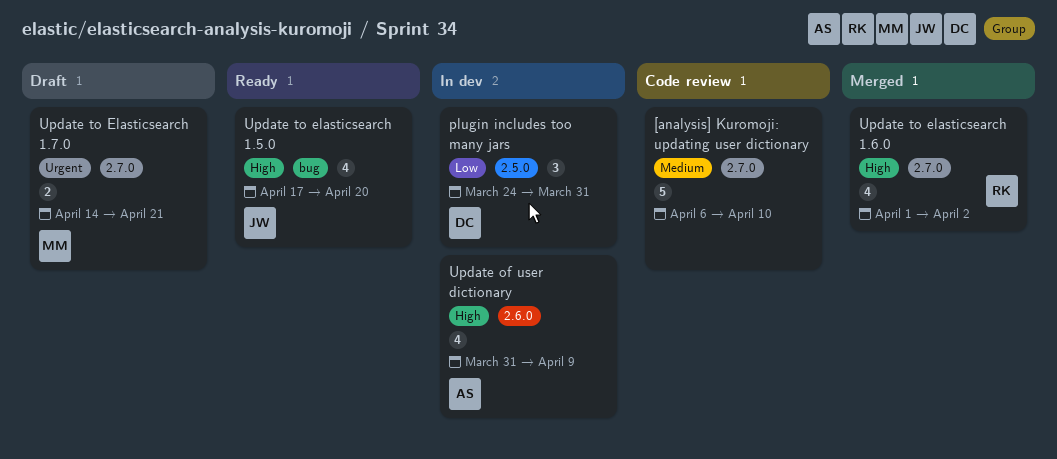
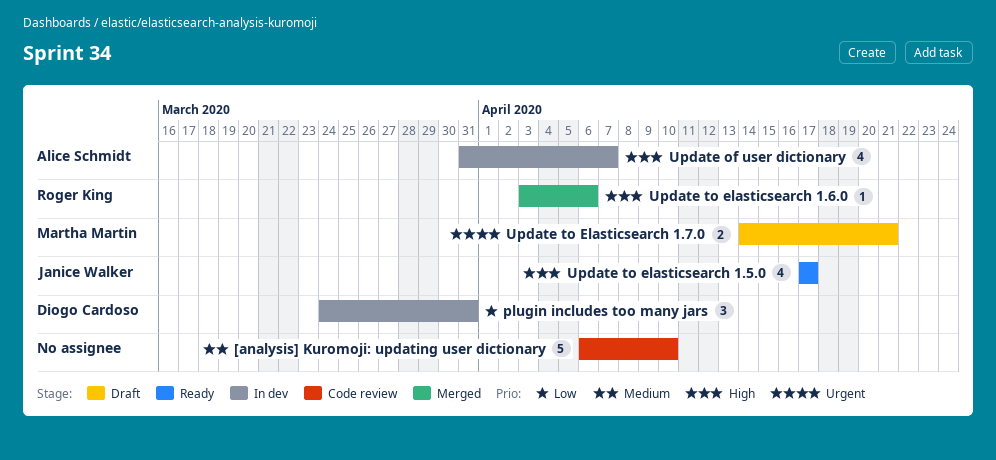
Update of user dictionary, due: Apr 9 -> Apr 7
Update to elasticsearch 1.5.0, due: Apr 20 -> Apr 17
Update to elasticsearch 1.6.0, estimate: 4 -> 1
Update to elasticsearch 1.6.0, start: Apr 1 -> Apr 3
Update to elasticsearch 1.6.0, due: Apr 2 -> Apr 6

